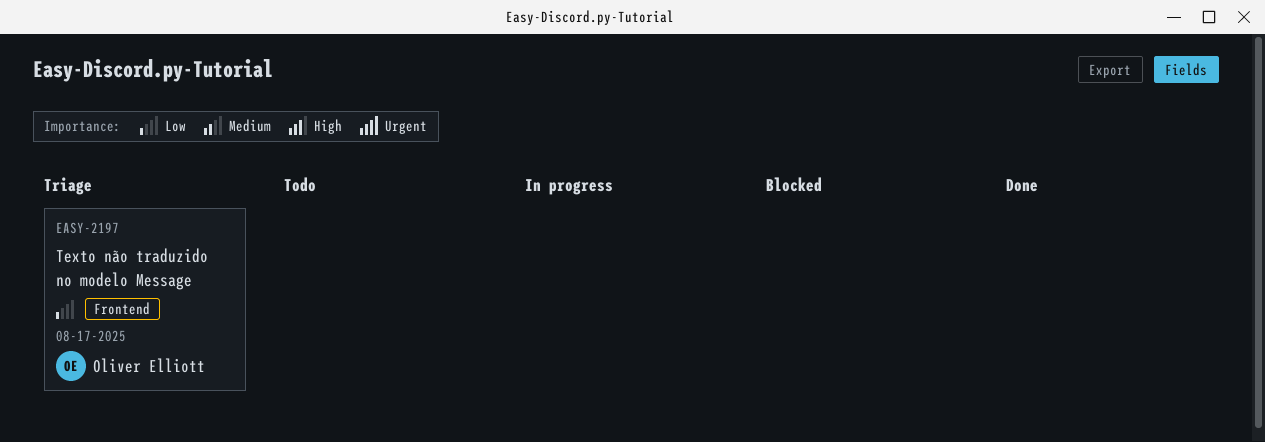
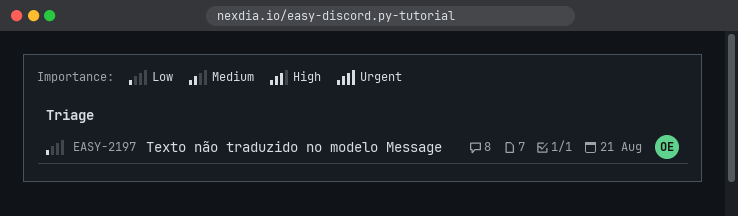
EASY-2197, due: Aug 17 -> Aug 21

